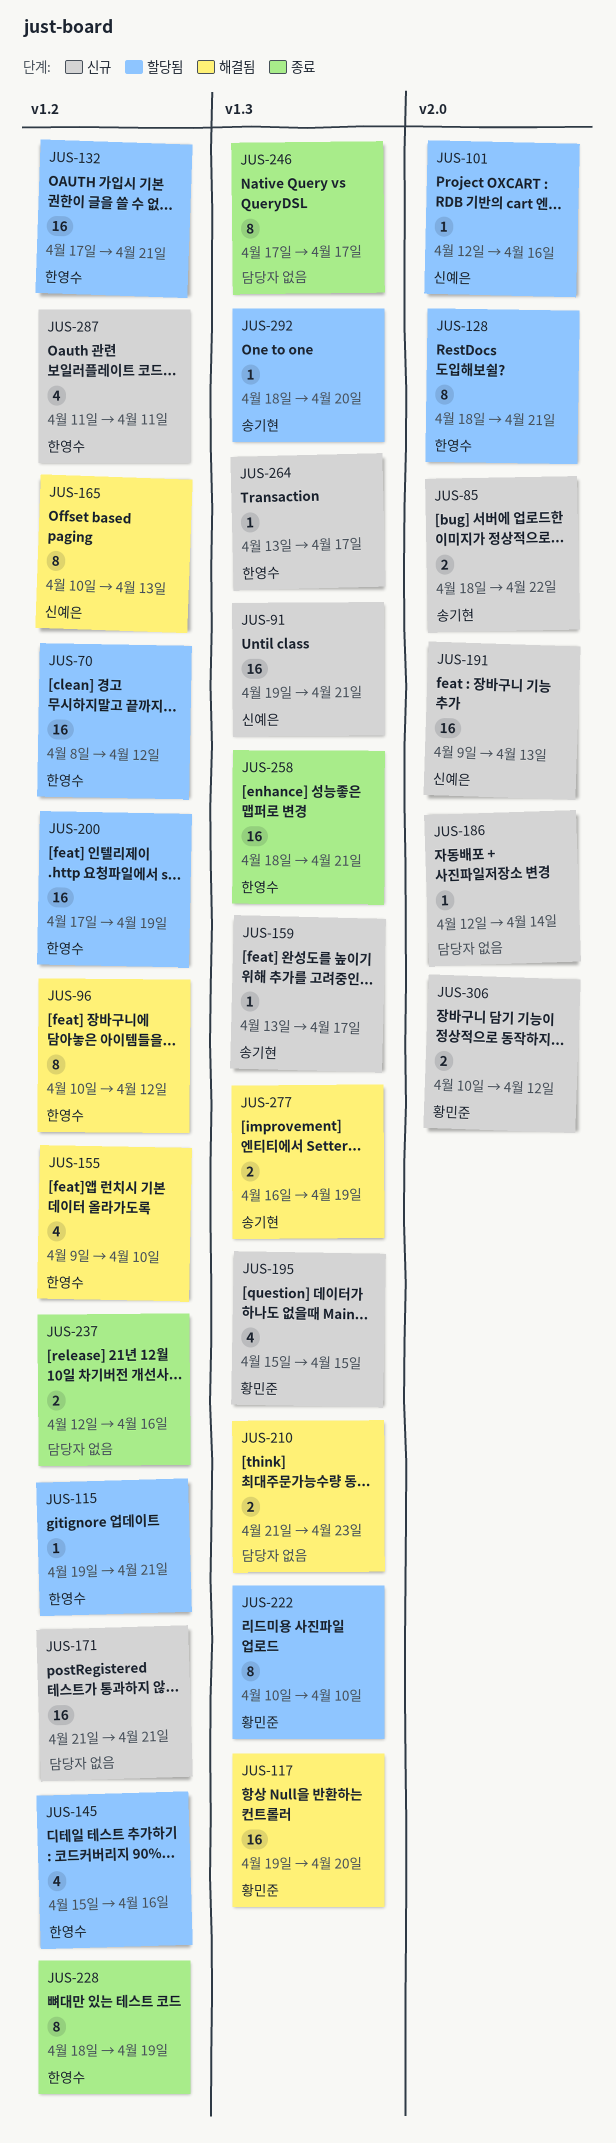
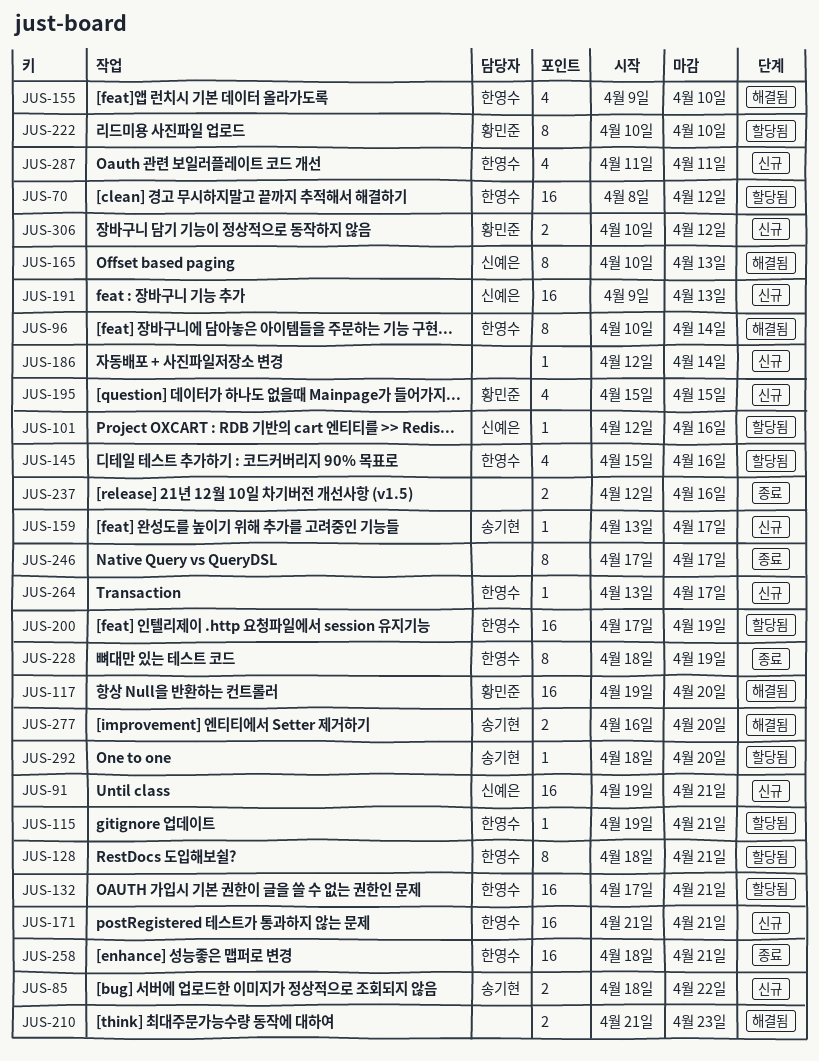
JUS-96, due: Apr 12 -> Apr 14
JUS-171, owner: none -> 한영수
JUS-277, due: Apr 19 -> Apr 20

